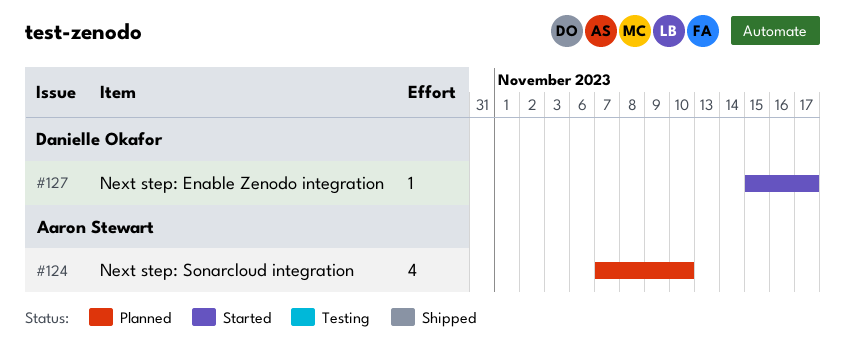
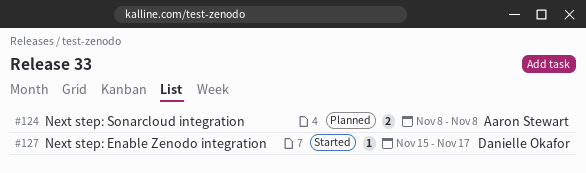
#124, estimate: 4 -> 2
#124, start: Nov 7 -> Nov 8
#124, due: Nov 10 -> Nov 8

